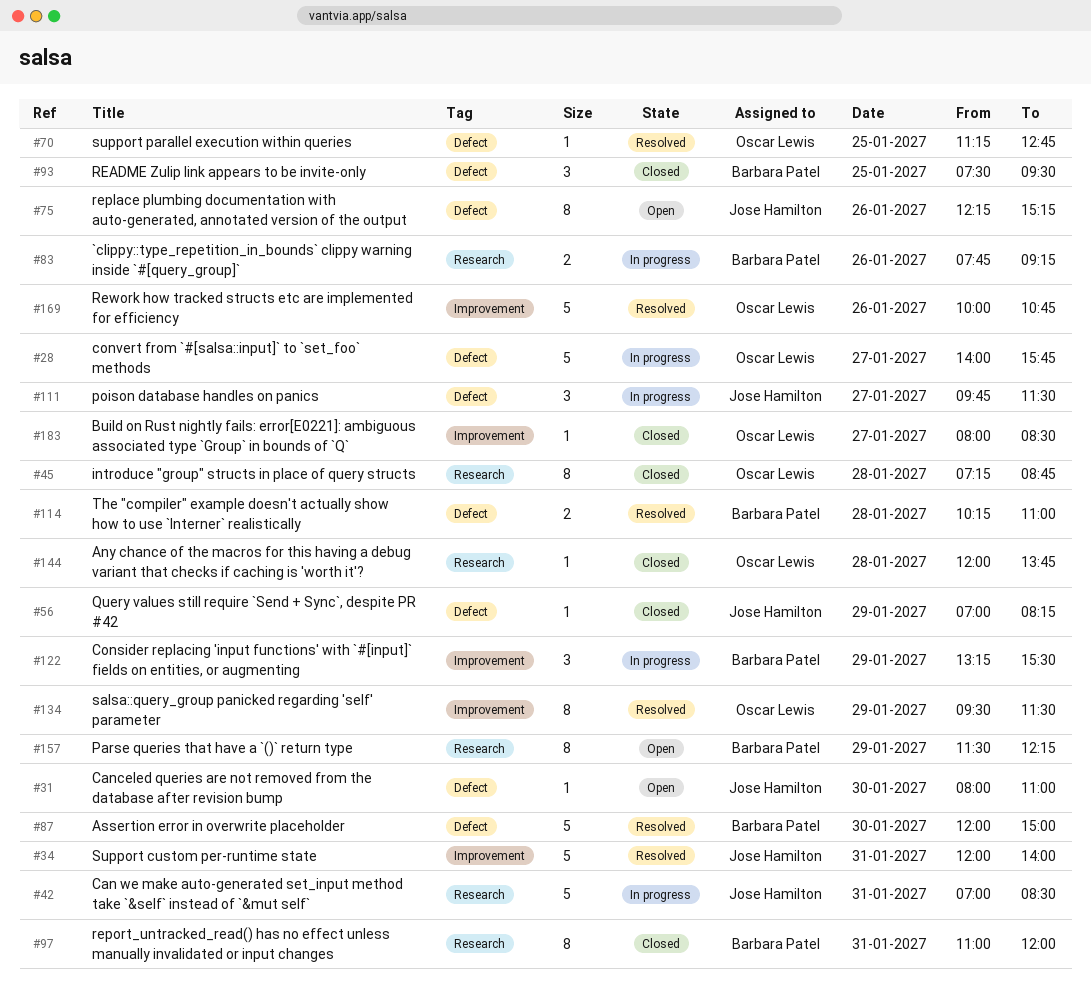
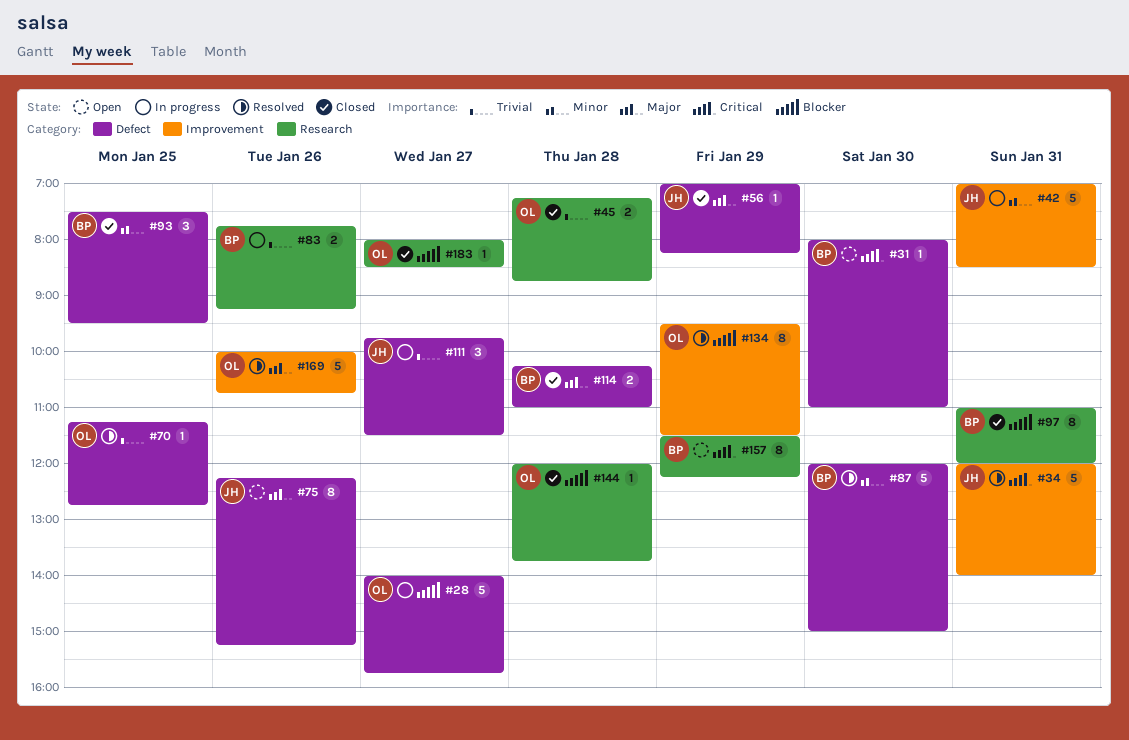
#31, owner: Jose Hamilton -> Barbara Patel
#42, label: Research -> Improvement
#45, estimate: 8 -> 2
#114, status: Resolved -> Closed
#122: present -> none
#183, label: Improvement -> Research

